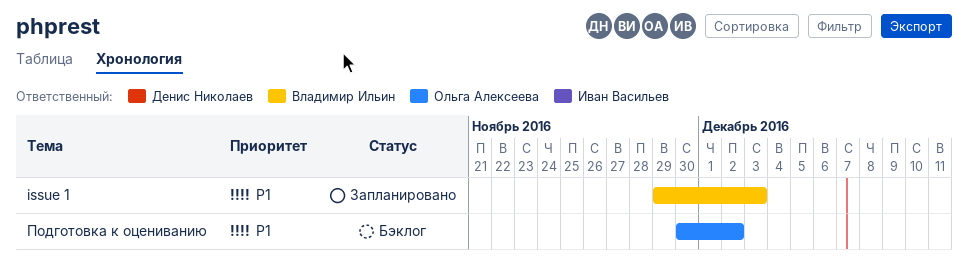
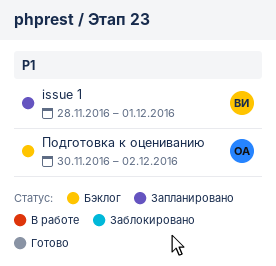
issue 1, start: Nov 29 -> Nov 28
issue 1, due: Dec 3 -> Dec 1

